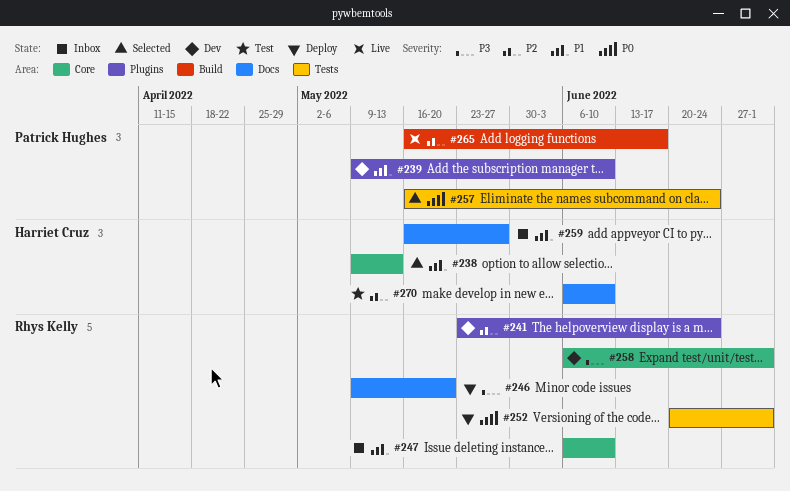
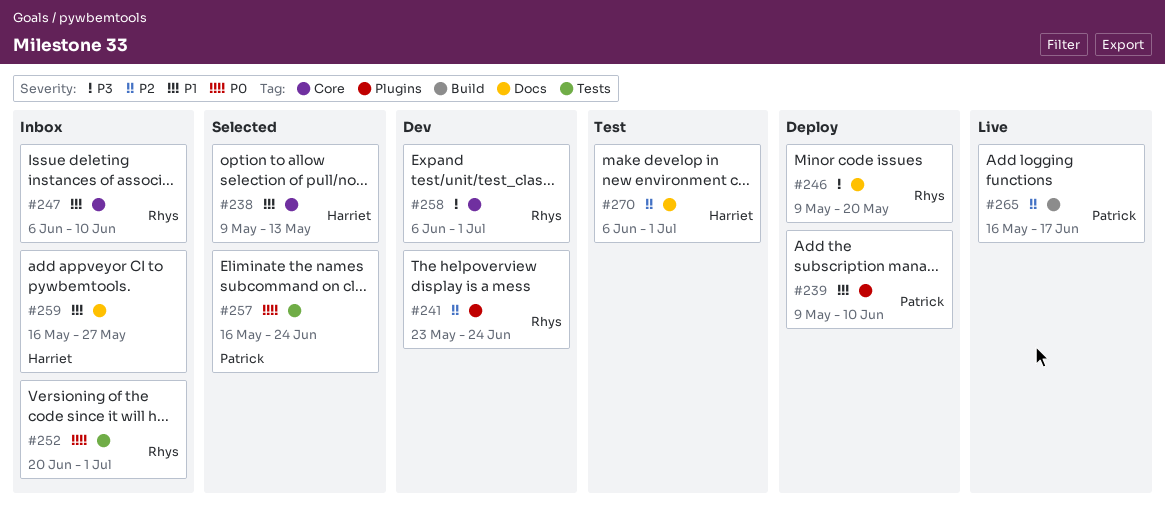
#239, status: Dev -> Deploy
#252, status: Deploy -> Inbox
#270, due: Jun 10 -> Jul 1

